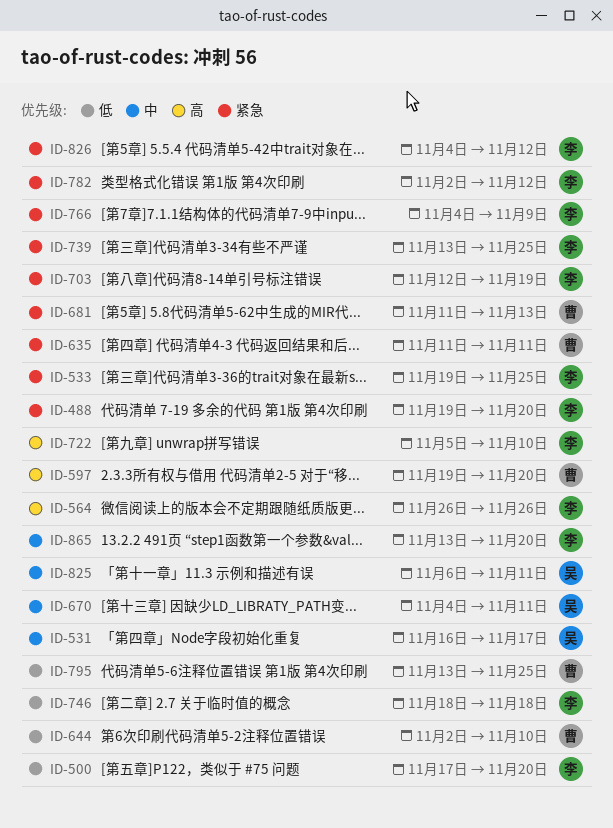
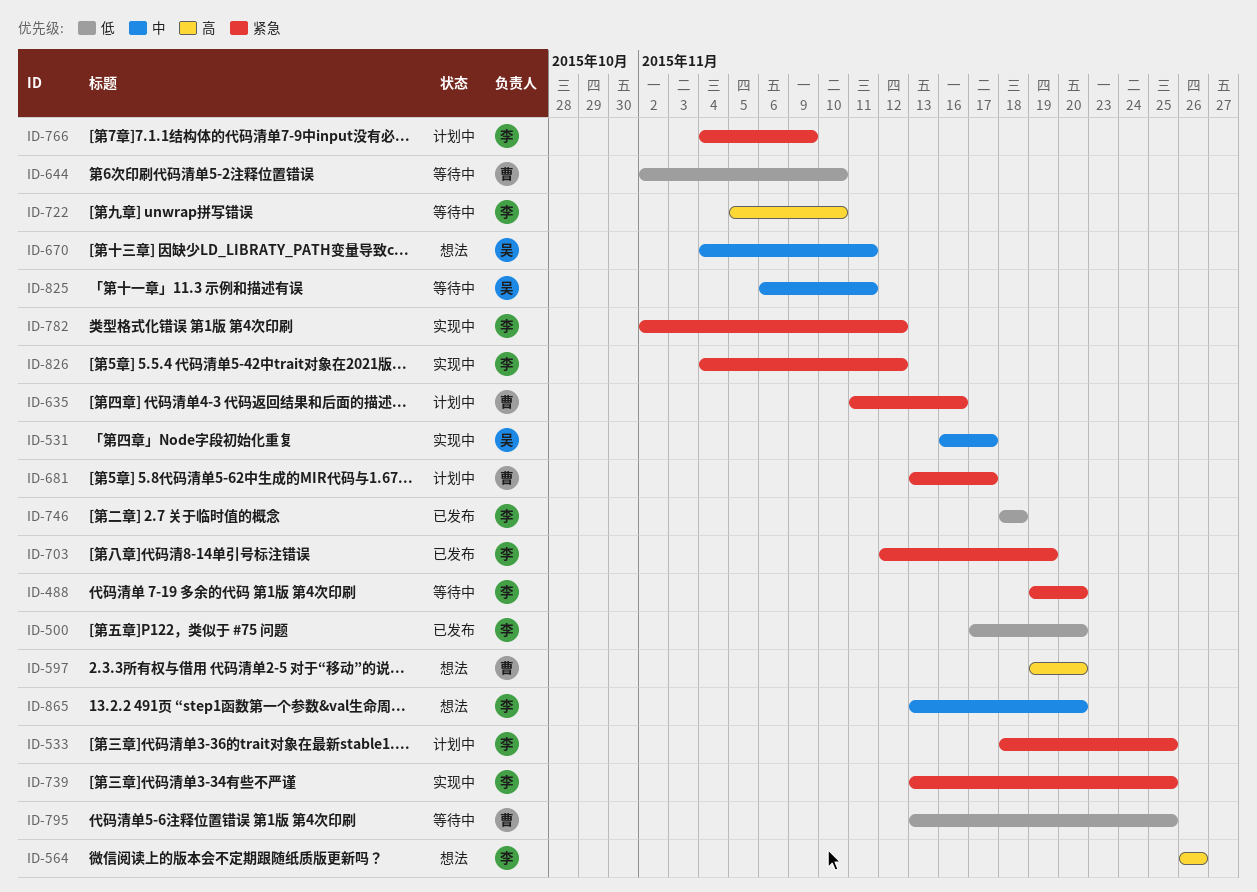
ID-533, start: Nov 19 -> Nov 18
ID-635, due: Nov 11 -> Nov 16
ID-681, start: Nov 11 -> Nov 13
ID-681, due: Nov 13 -> Nov 17

